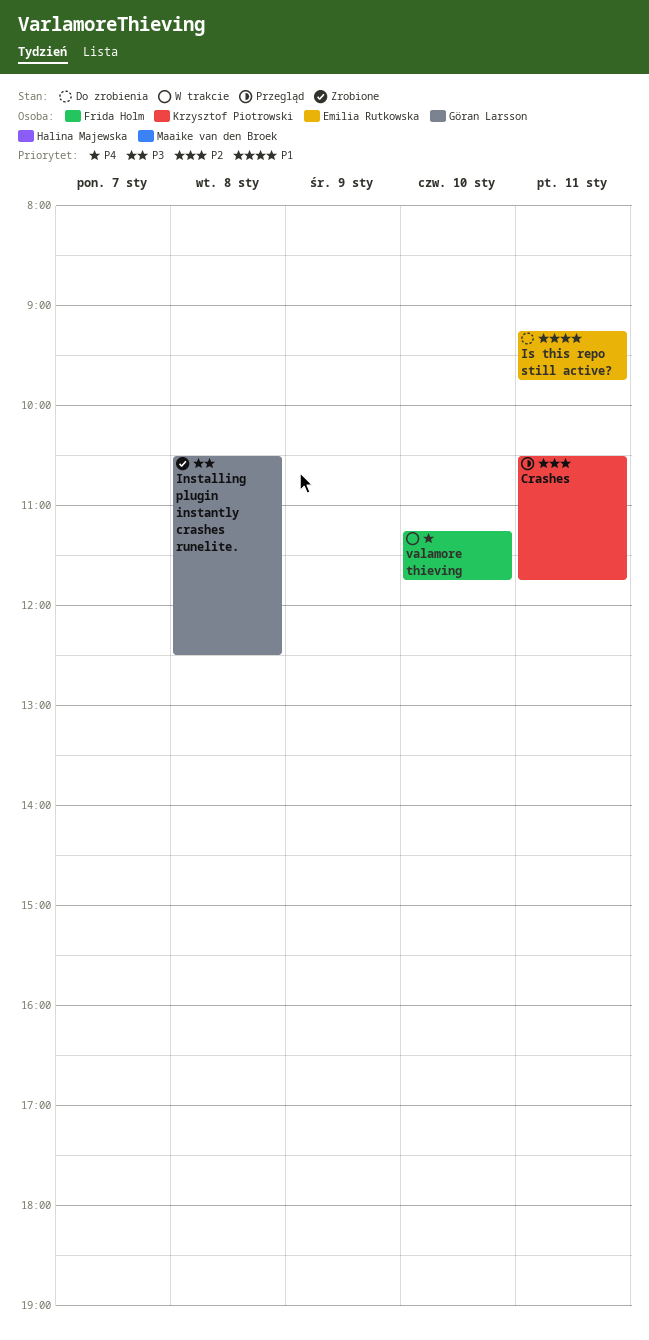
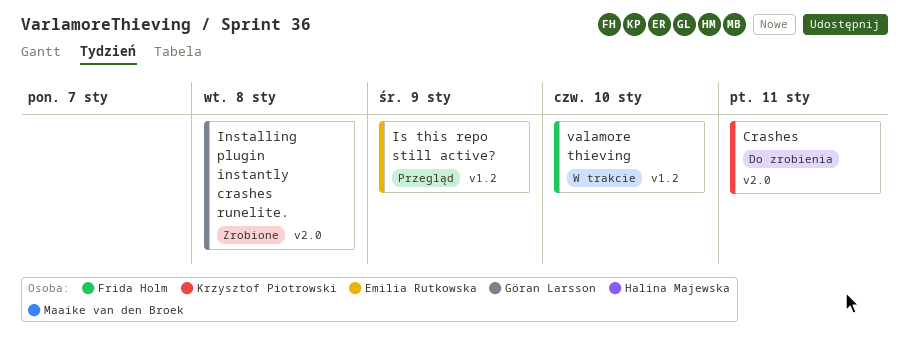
Crashes, status: Przegląd -> Do zrobienia
Is this repo still active?, status: Do zrobienia -> Przegląd
Is this repo still active?, day: Jan 11 -> Jan 9

